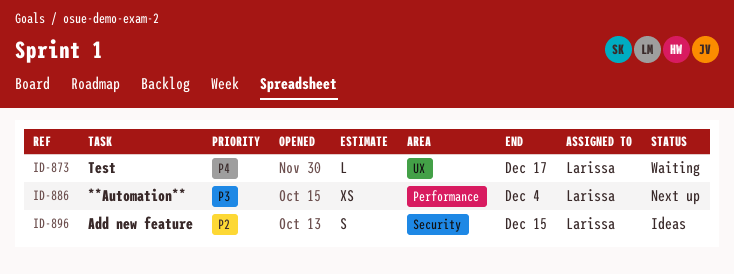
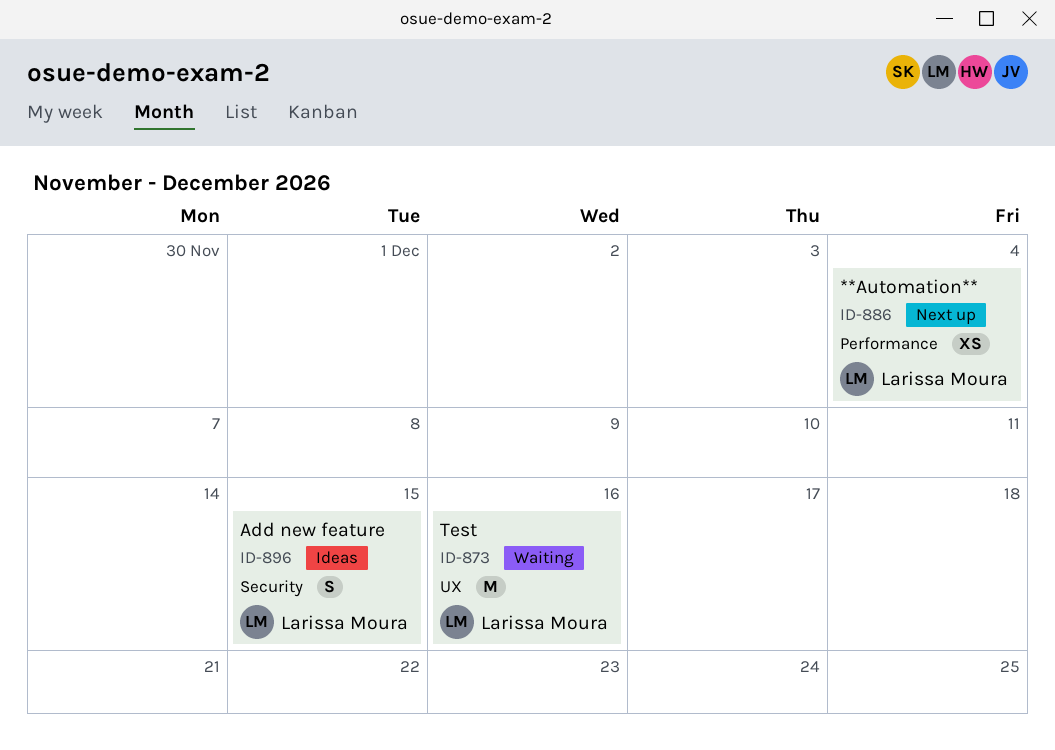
ID-873, estimate: L -> M
ID-873, due: Dec 17 -> Dec 16

